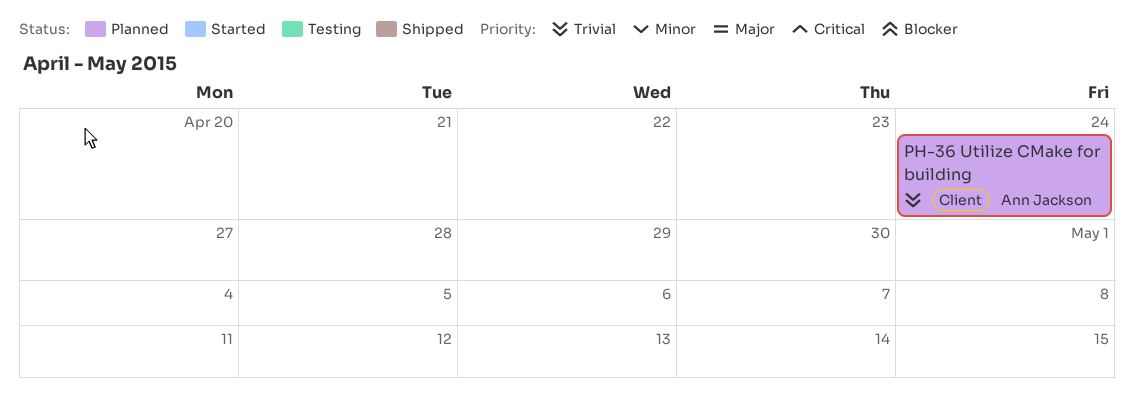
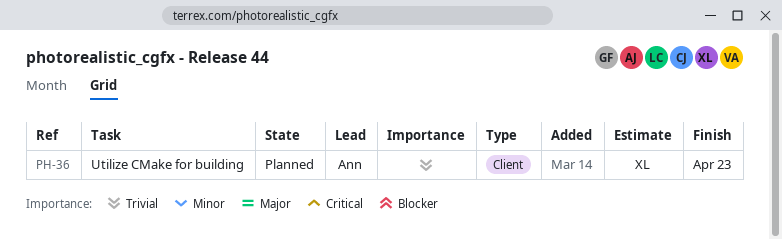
PH-36, due: Apr 24 -> Apr 23

